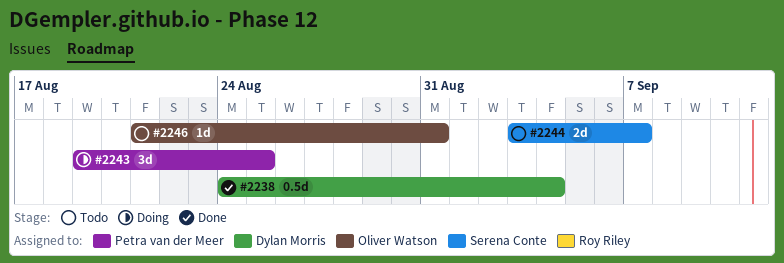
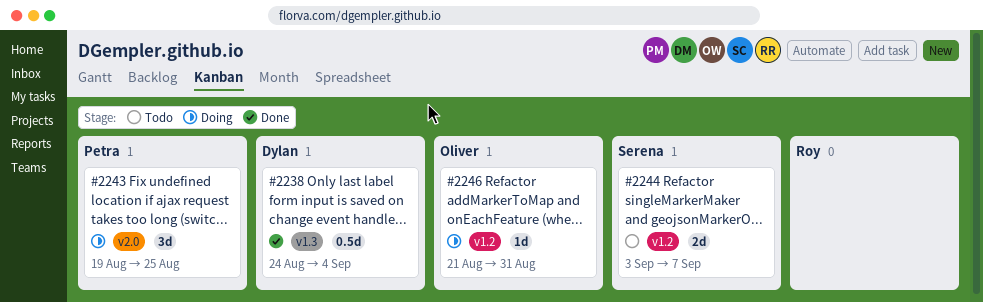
#2246, status: Todo -> Doing

